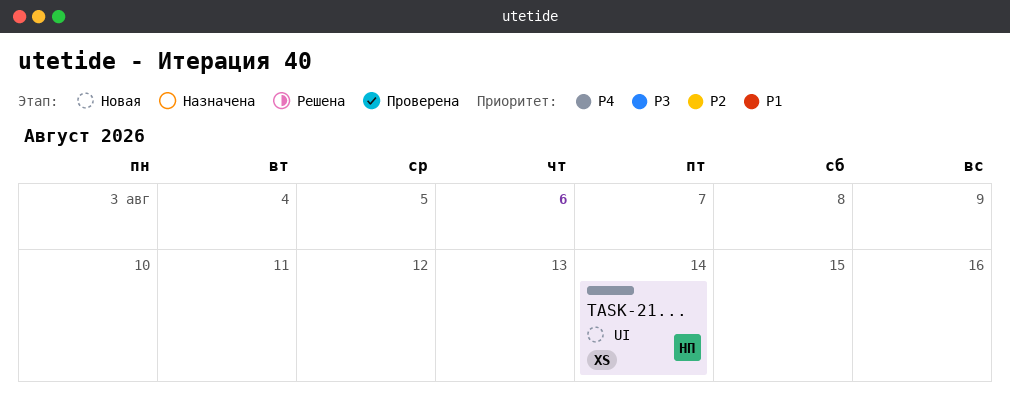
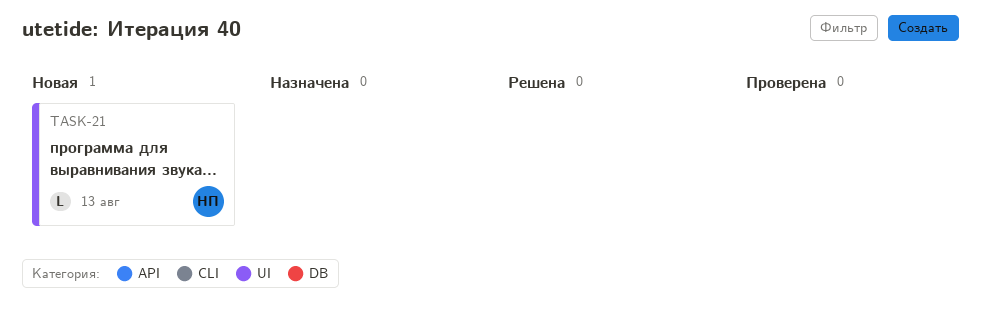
TASK-21, estimate: XS -> L
TASK-21, due: Aug 14 -> Aug 13

